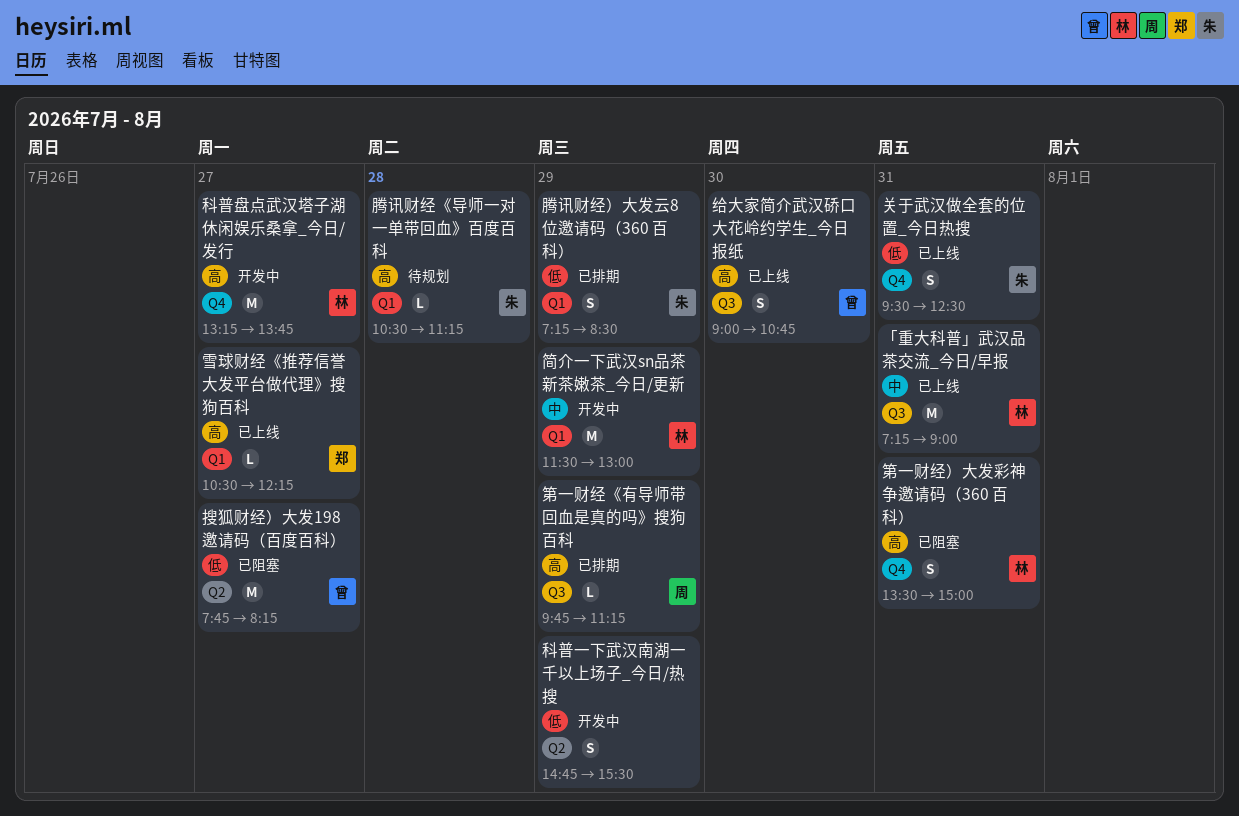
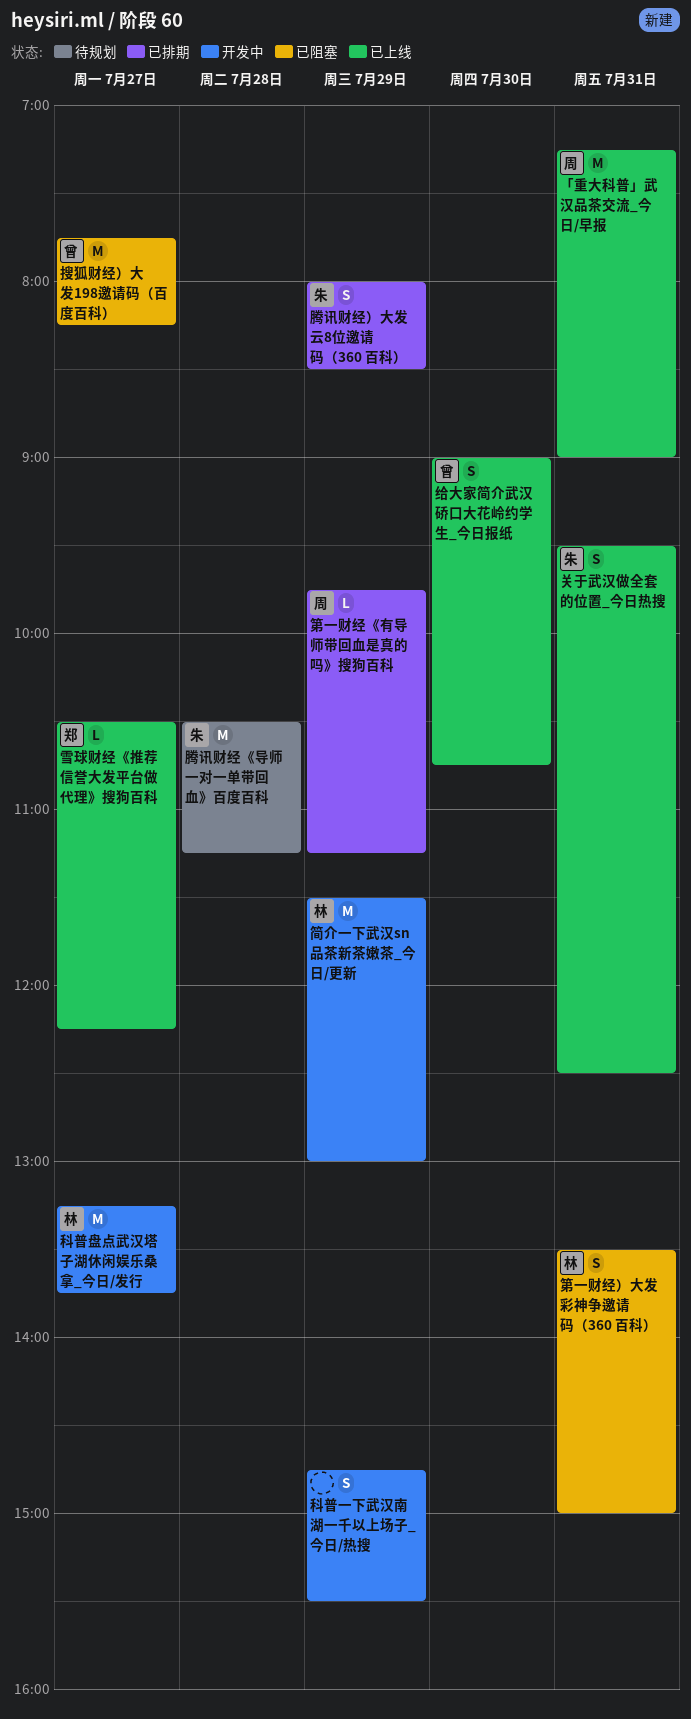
「重大科普」武汉品茶交流_今日/早报, owner: 林 -> 周
腾讯财经《导师一对一单带回血》百度百科, estimate: L -> M
腾讯财经）大发云8位邀请码（360 百科）, begins: 07:15 -> 08:00

